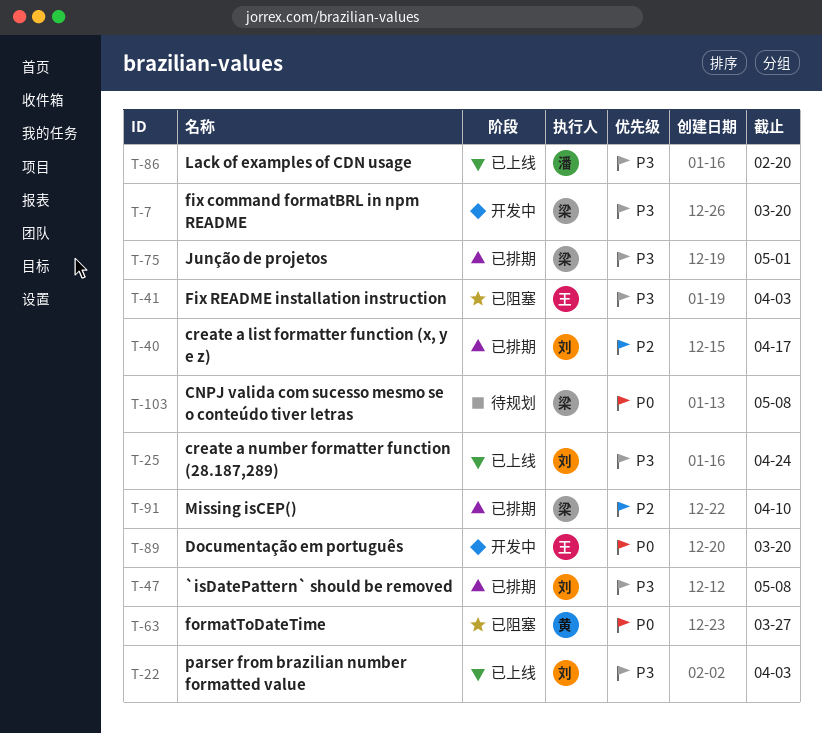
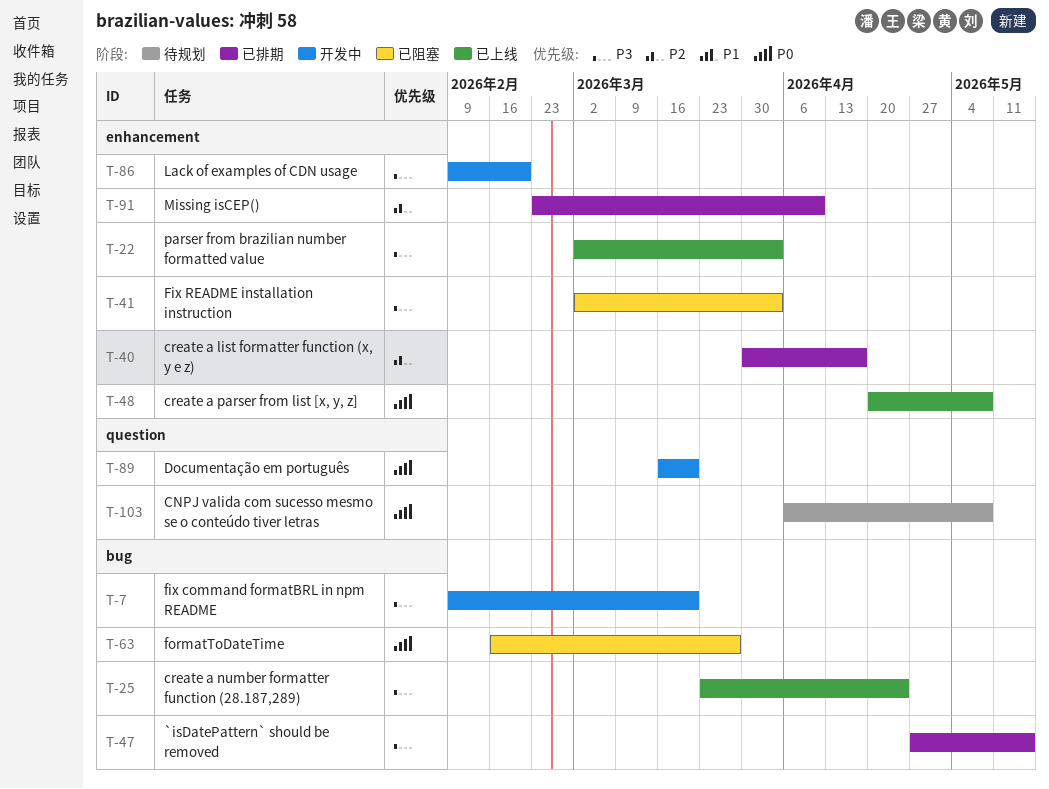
T-47, due: May 8 -> May 15
T-48: none -> present
T-75: present -> none
T-86, status: 已上线 -> 开发中

